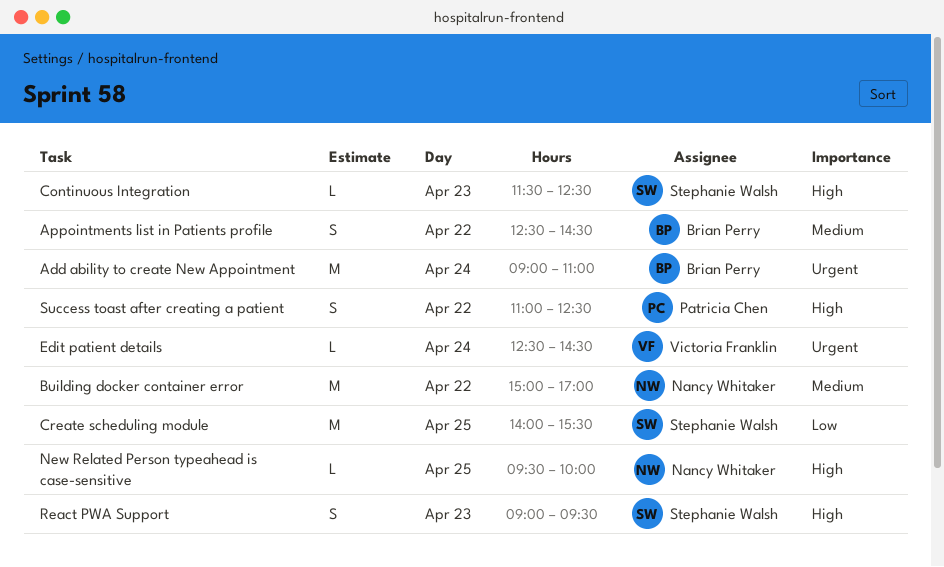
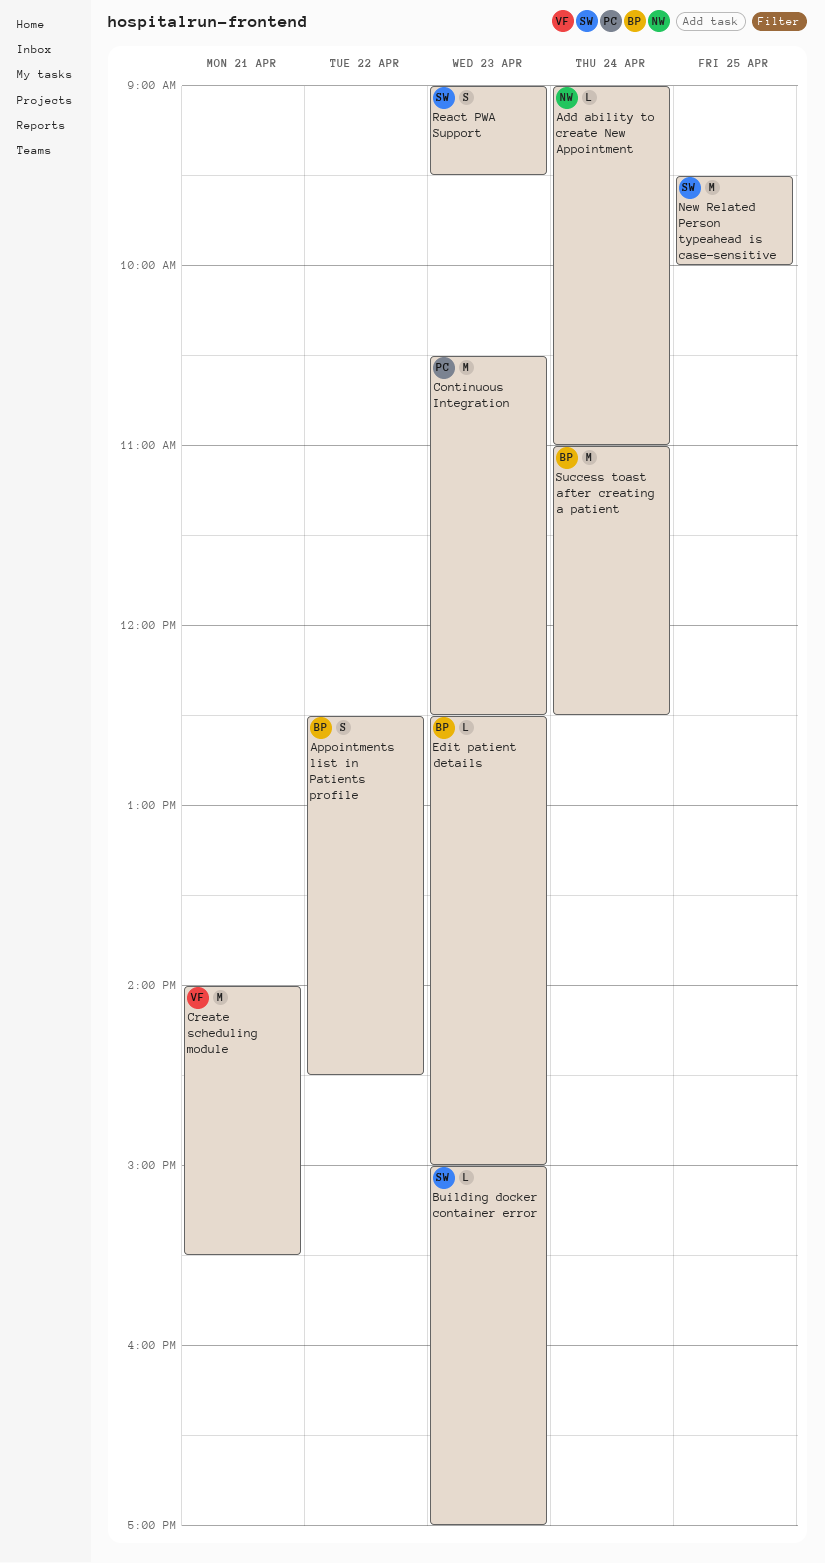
Add ability to create New Appointment, owner: Brian Perry -> Nancy Whitaker
Add ability to create New Appointment, estimate: M -> L
Building docker container error, owner: Nancy Whitaker -> Stephanie Walsh
Building docker container error, estimate: M -> L
Building docker container error, day: Apr 22 -> Apr 23
Continuous Integration, owner: Stephanie Walsh -> Patricia Chen
Continuous Integration, estimate: L -> M
Continuous Integration, begins: 11:30 -> 10:30
Create scheduling module, owner: Stephanie Walsh -> Victoria Franklin
Create scheduling module, day: Apr 25 -> Apr 21
Edit patient details, owner: Victoria Franklin -> Brian Perry
Edit patient details, day: Apr 24 -> Apr 23
Edit patient details, ends: 14:30 -> 15:00
New Related Person typeahead is case-sensitive, owner: Nancy Whitaker -> Stephanie Walsh
New Related Person typeahead is case-sensitive, estimate: L -> M
Success toast after creating a patient, owner: Patricia Chen -> Brian Perry
Success toast after creating a patient, estimate: S -> M
Success toast after creating a patient, day: Apr 22 -> Apr 24

